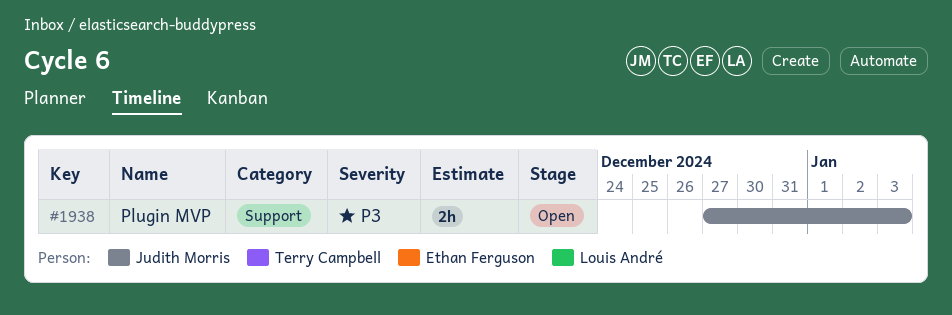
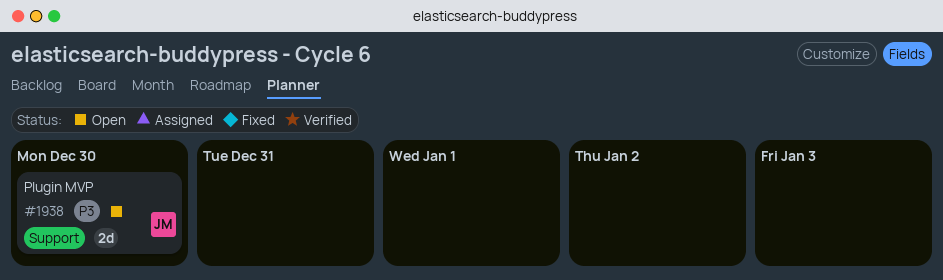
#1938, estimate: 2h -> 2d
#1938, due: Jan 3 -> Dec 30

